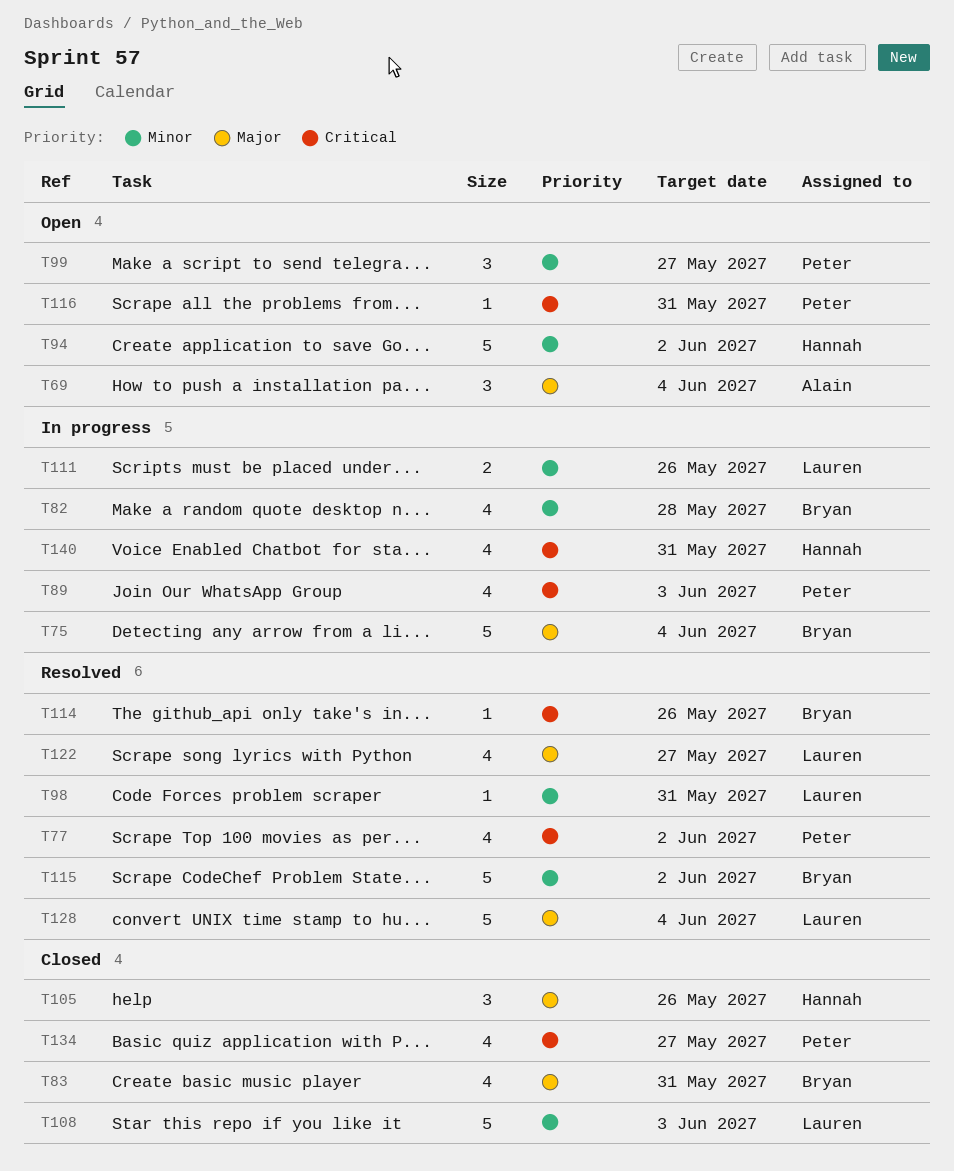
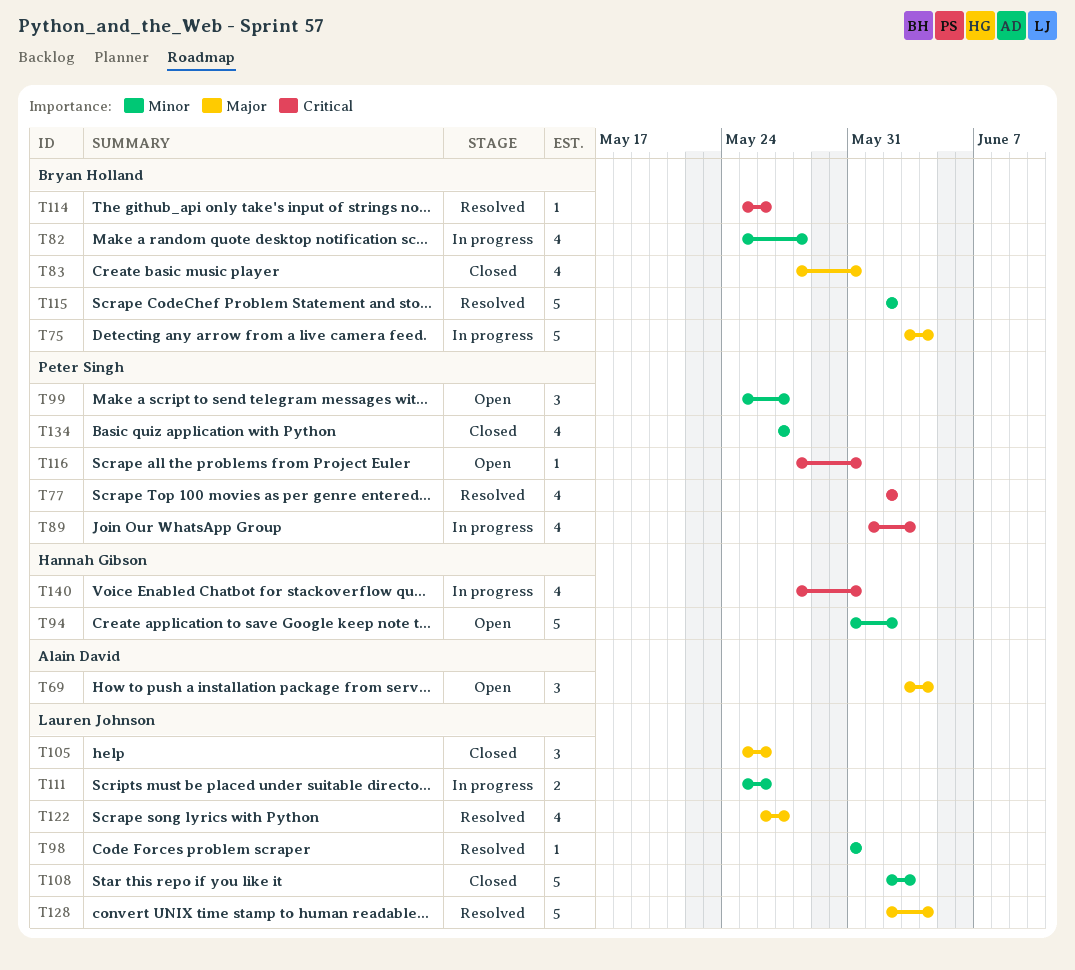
T105, owner: Hannah Gibson -> Lauren Johnson
T134, priority: Critical -> Minor

